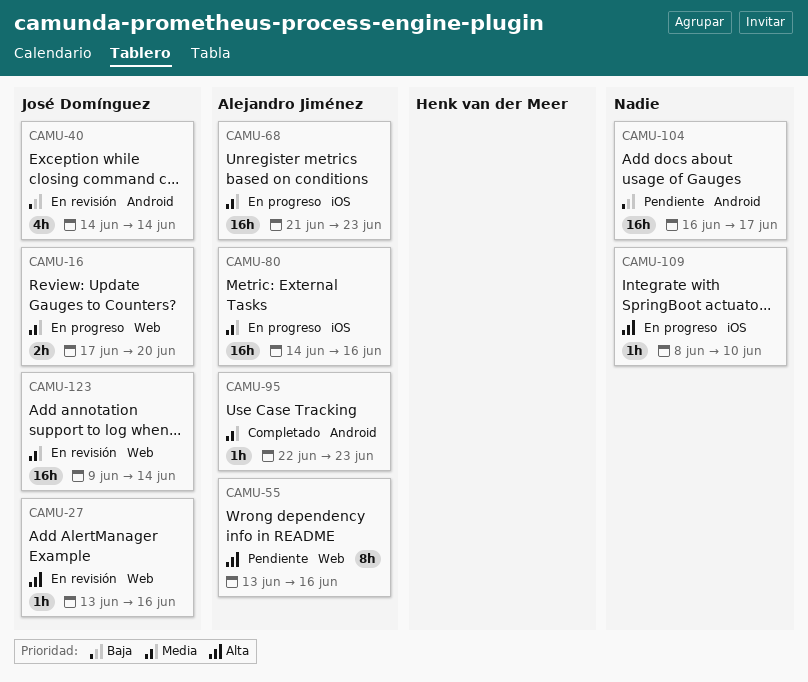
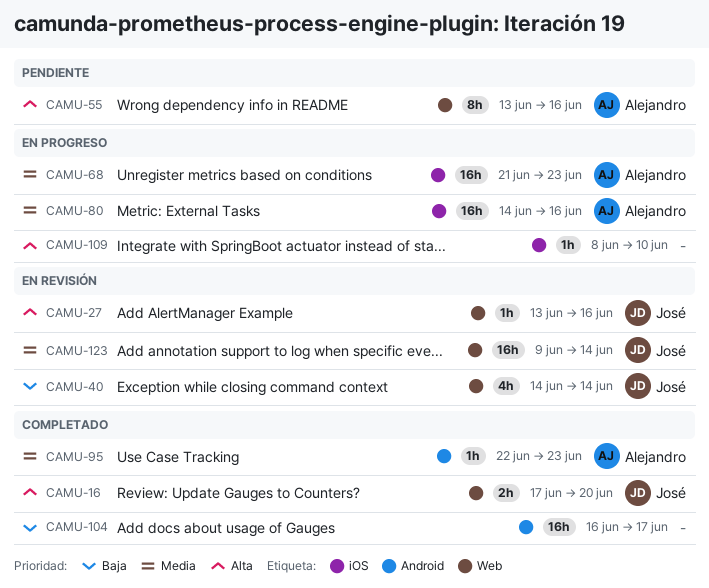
CAMU-16, status: En progreso -> Completado
CAMU-16, priority: Media -> Alta
CAMU-40, label: Android -> Web
CAMU-104, status: Pendiente -> Completado

